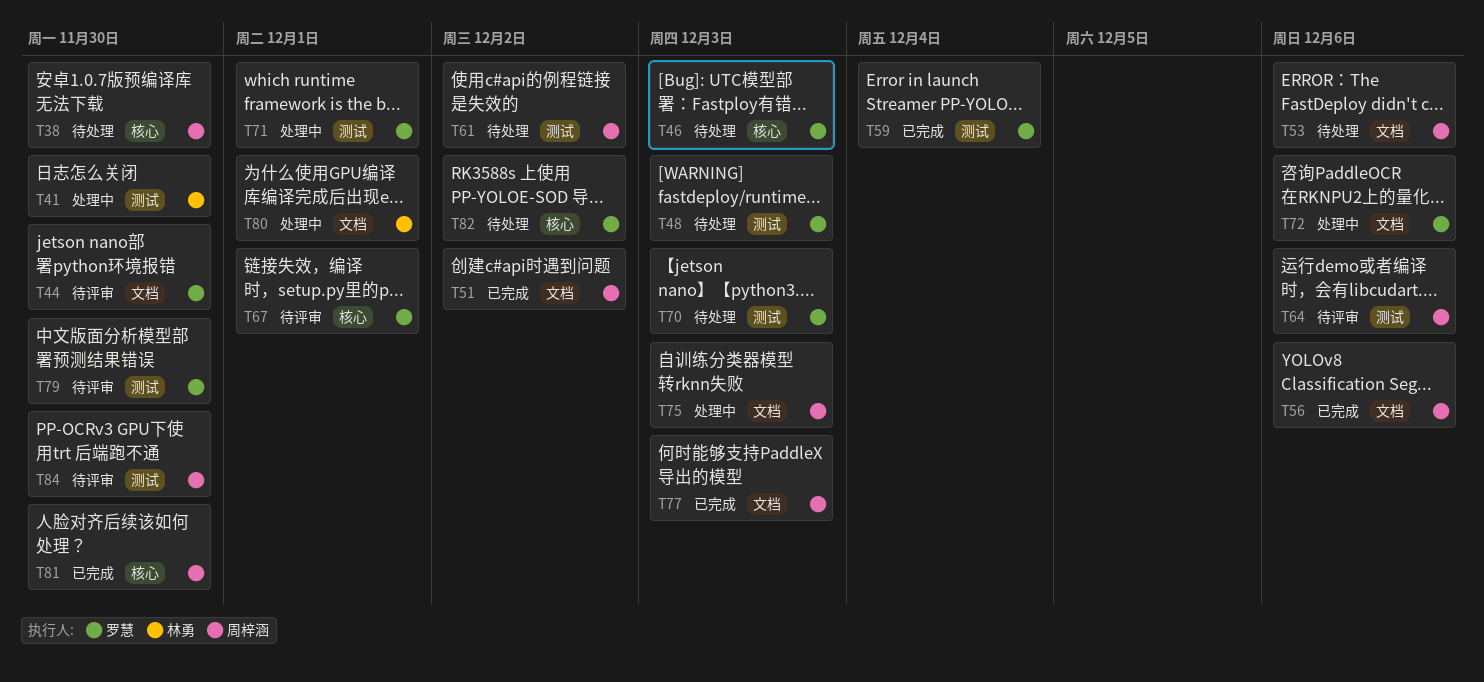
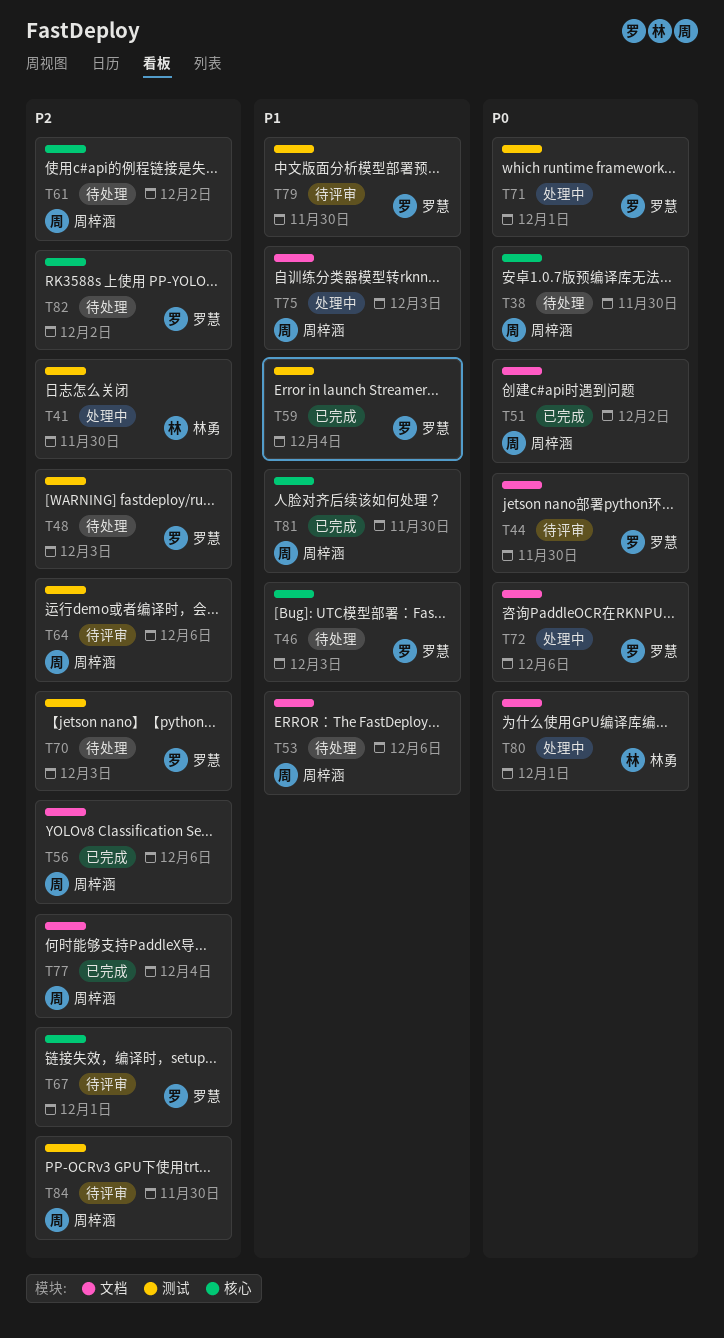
T61, label: 测试 -> 核心
T77, due: Dec 3 -> Dec 4

